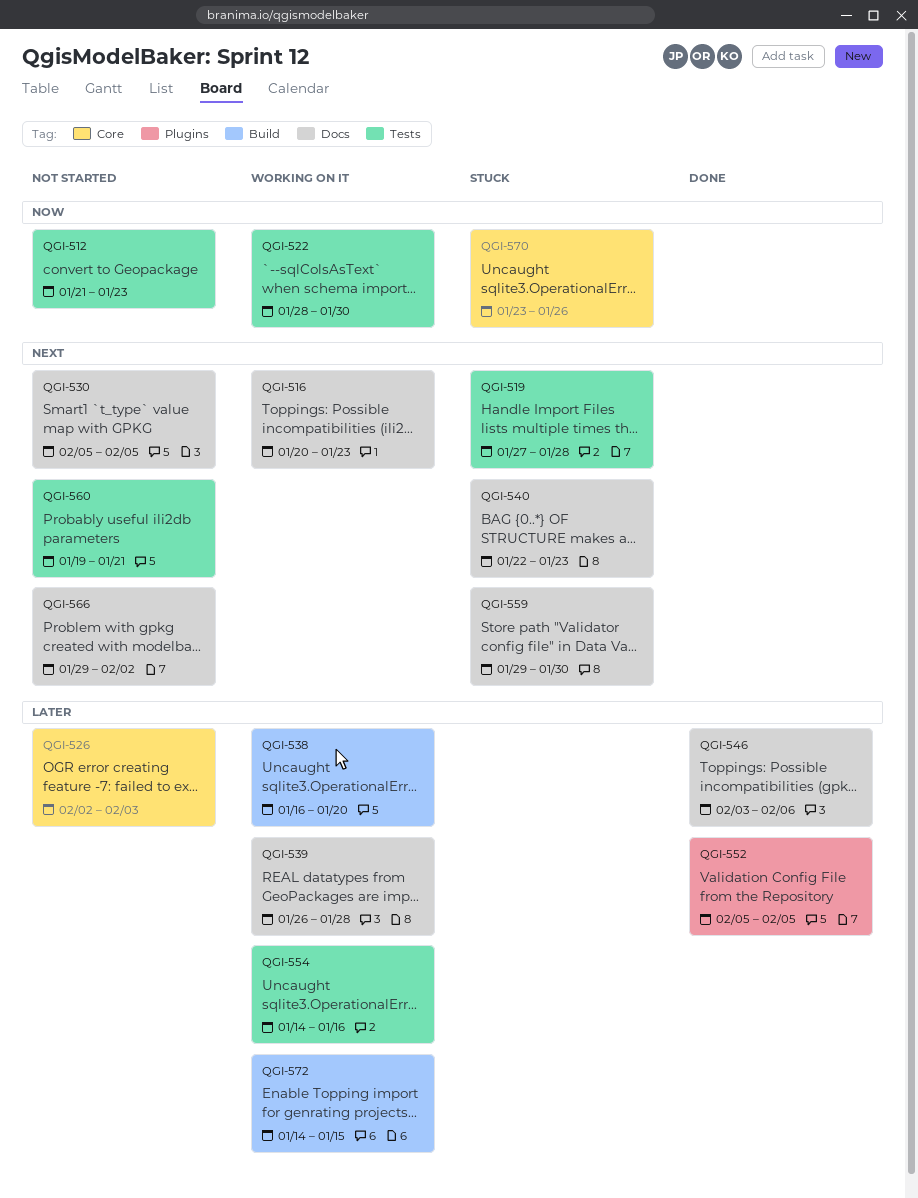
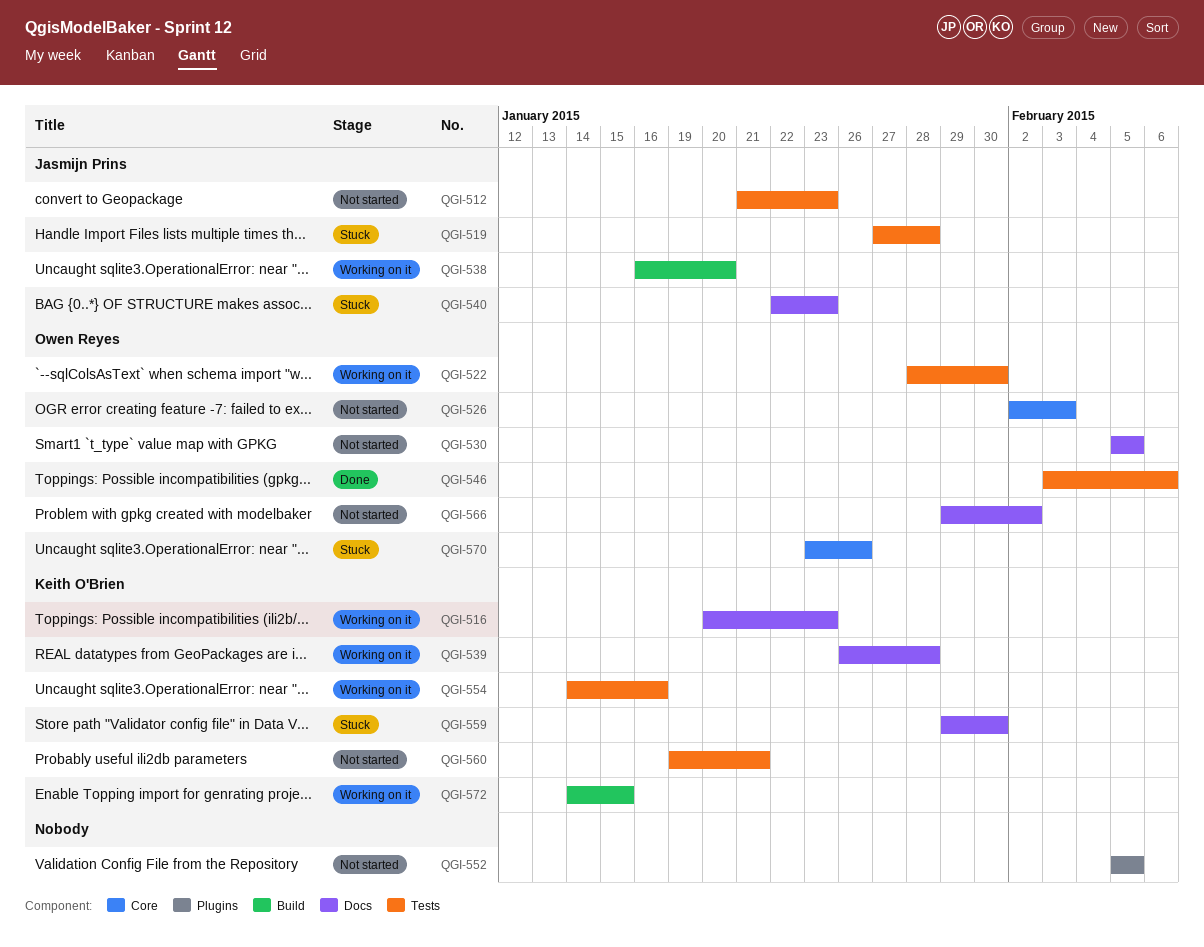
QGI-546, label: Docs -> Tests
QGI-552, status: Done -> Not started

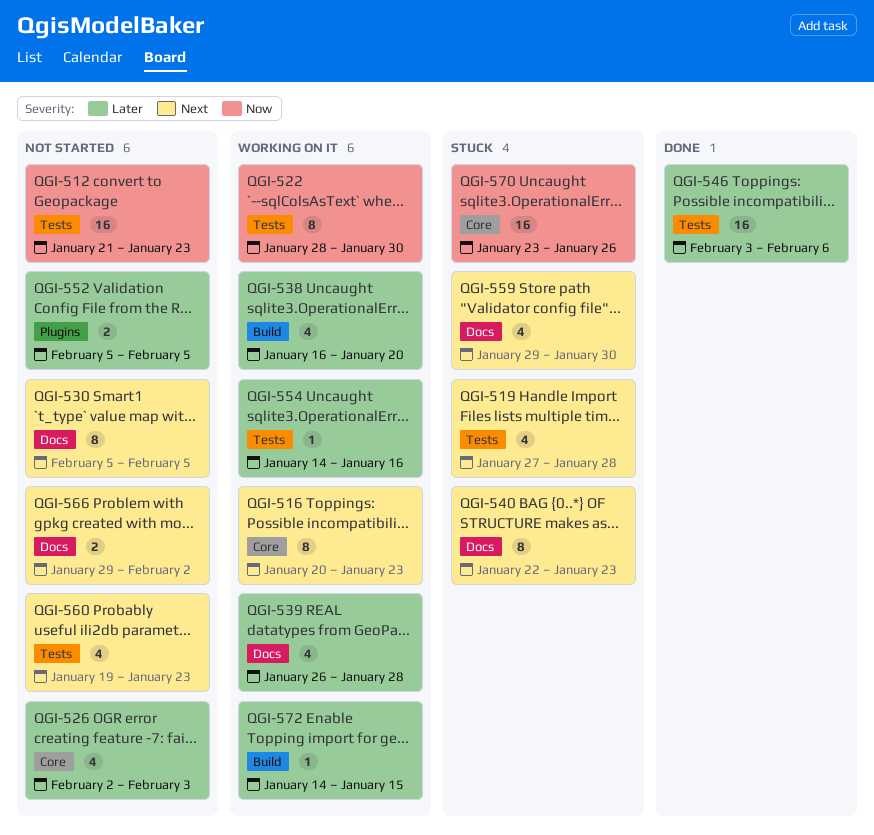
QGI-516, label: Docs -> Core
QGI-560, due: Jan 21 -> Jan 23

